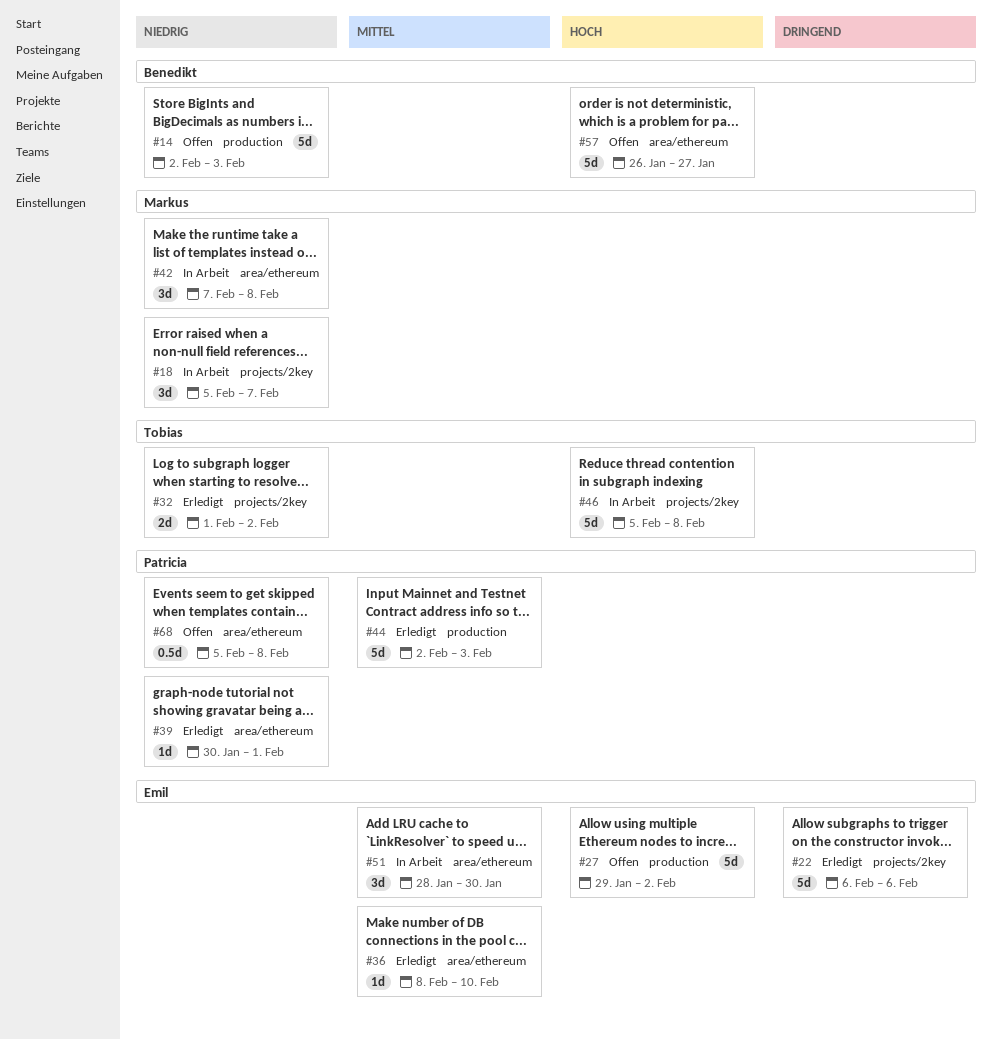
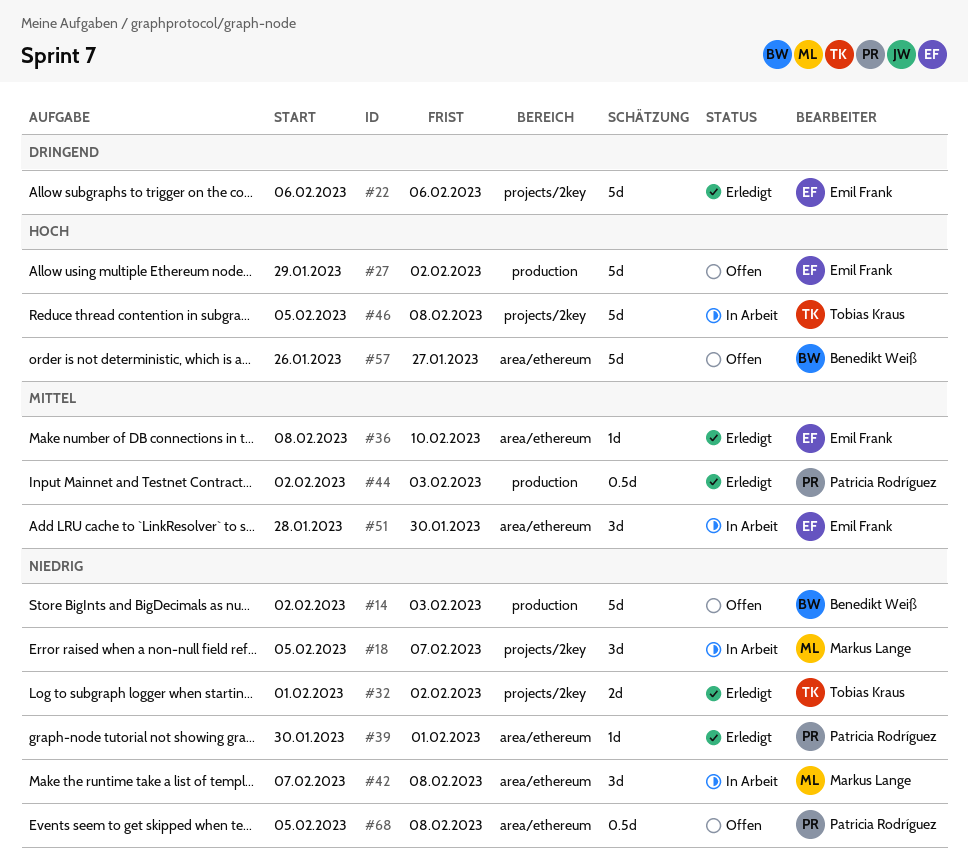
#44, estimate: 5d -> 0.5d

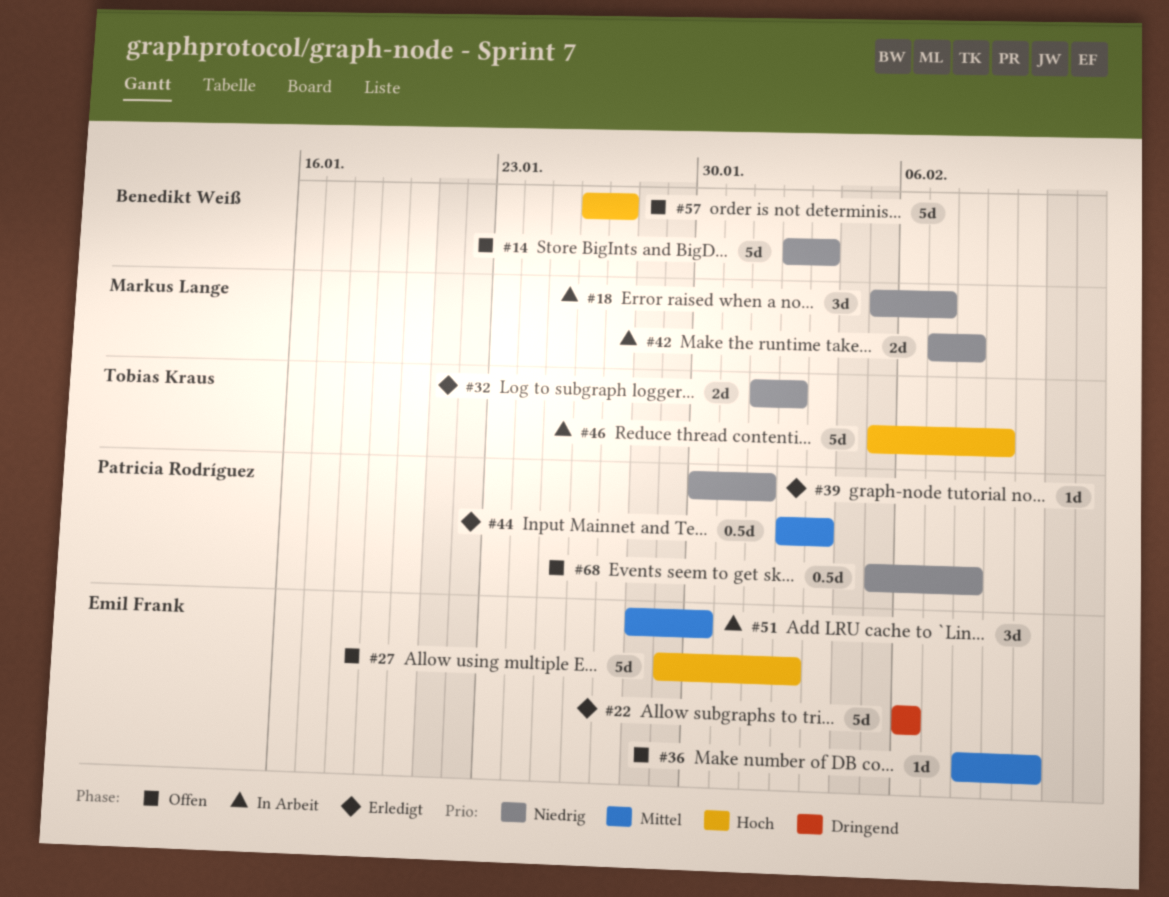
#36, status: Erledigt -> Offen
#42, estimate: 3d -> 2d
#46, due: Feb 8 -> Feb 9

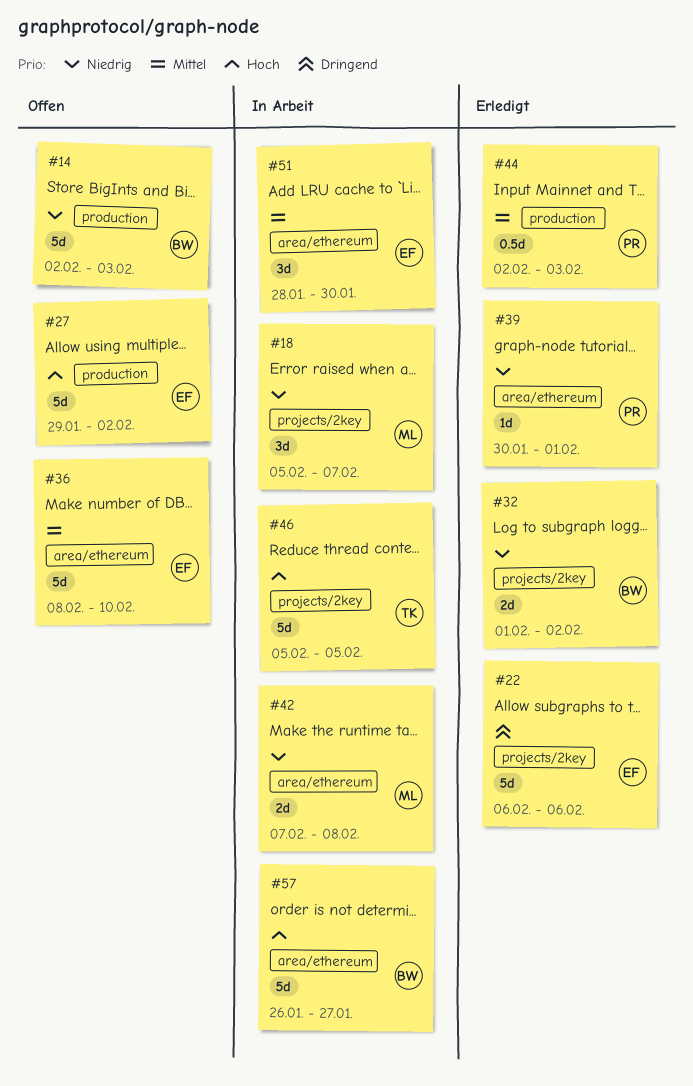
#32, owner: Tobias Kraus -> Benedikt Weiß
#36, estimate: 1d -> 5d
#46, due: Feb 9 -> Feb 5
#57, status: Offen -> In Arbeit
#68: present -> none

